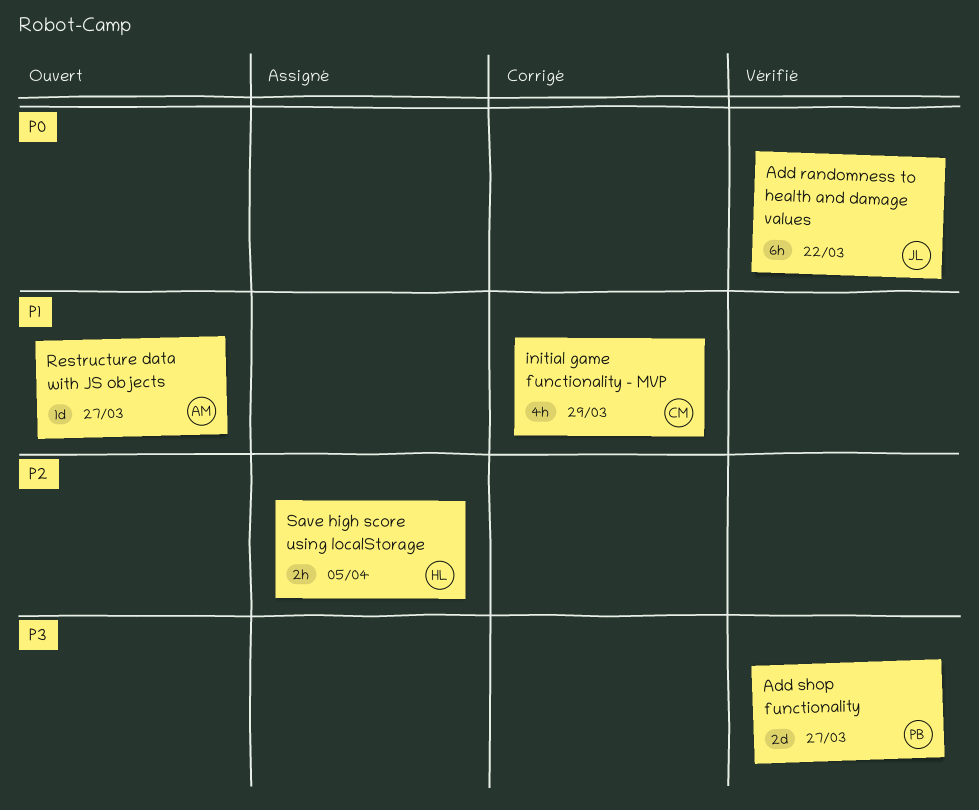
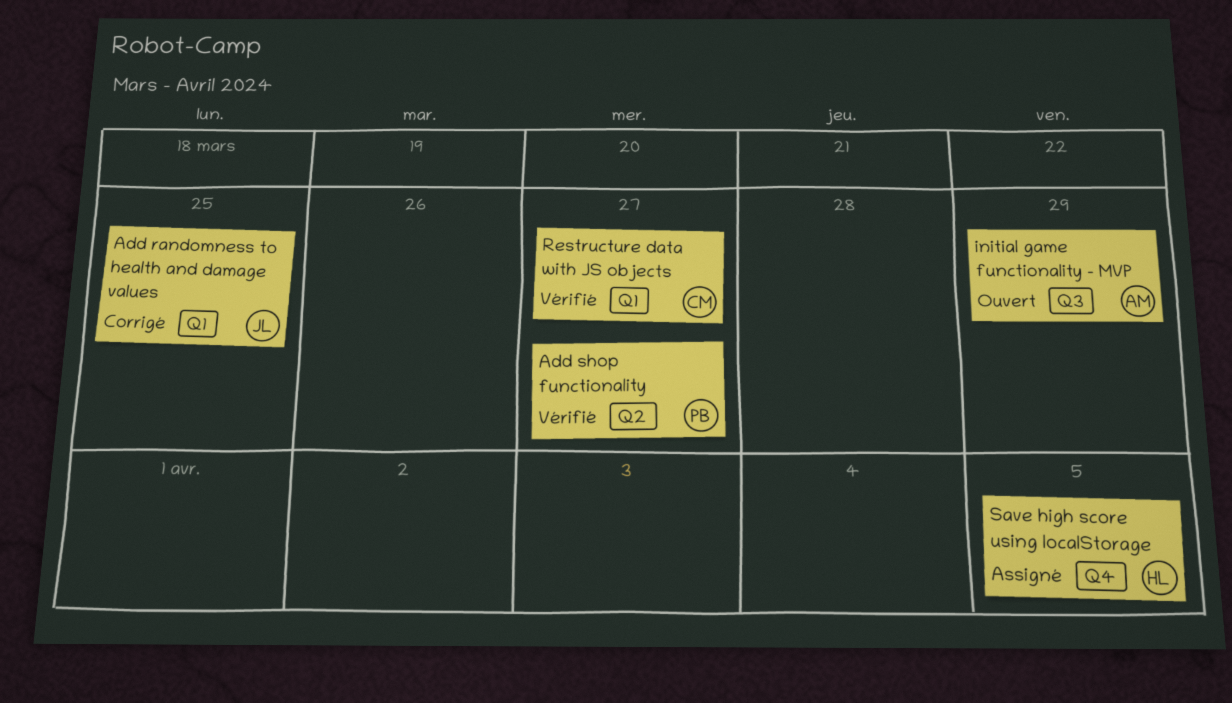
Add randomness to health and damage values, status: Vérifié -> Corrigé
Add randomness to health and damage values, due: Mar 22 -> Mar 25
initial game functionality - MVP, status: Corrigé -> Ouvert
initial game functionality - MVP, owner: CM -> AM
Restructure data with JS objects, status: Ouvert -> Vérifié
Restructure data with JS objects, owner: AM -> CM

